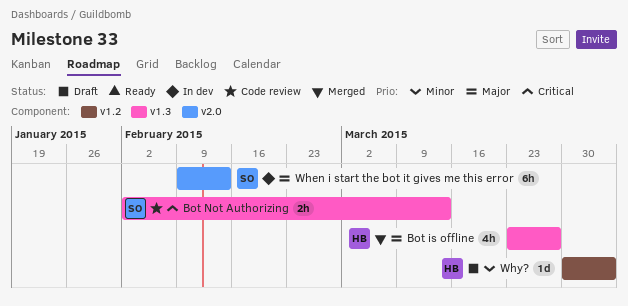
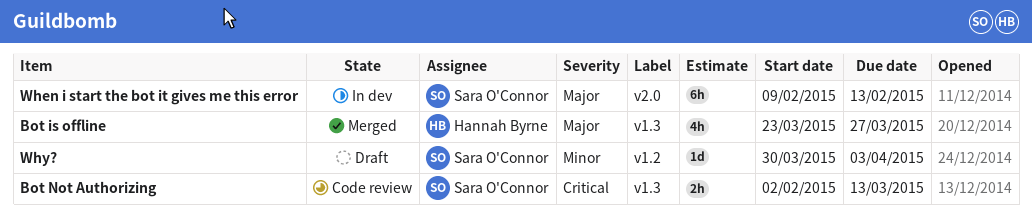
Why?, owner: Hannah Byrne -> Sara O'Connor

